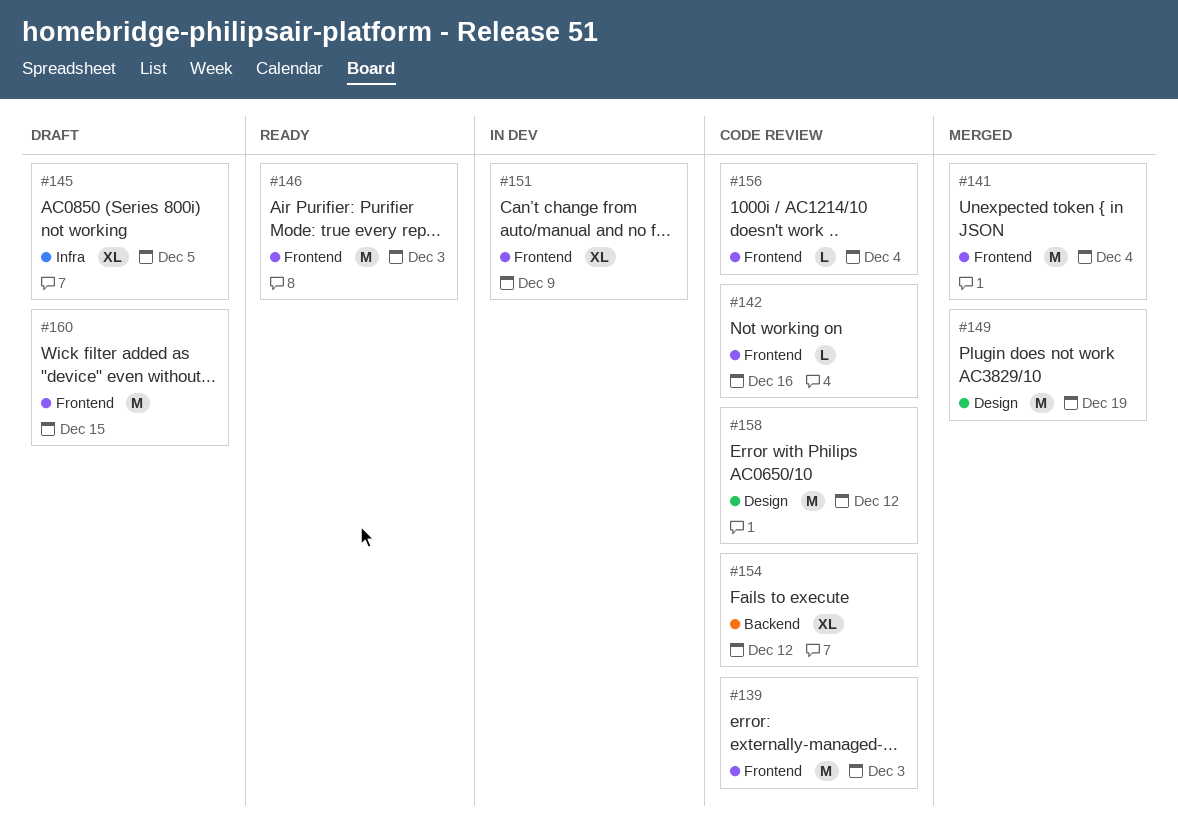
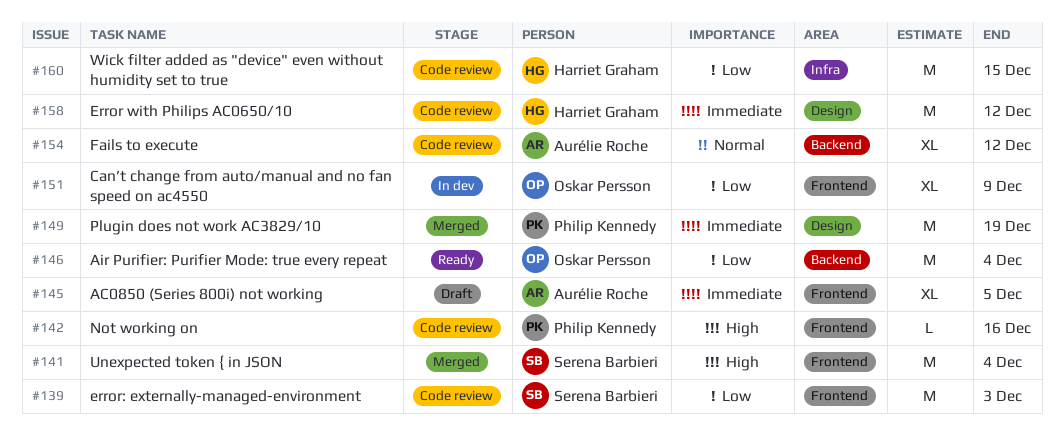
#145, label: Infra -> Frontend
#146, label: Frontend -> Backend
#146, due: Dec 3 -> Dec 4
#156: present -> none
#160, status: Draft -> Code review
#160, label: Frontend -> Infra

